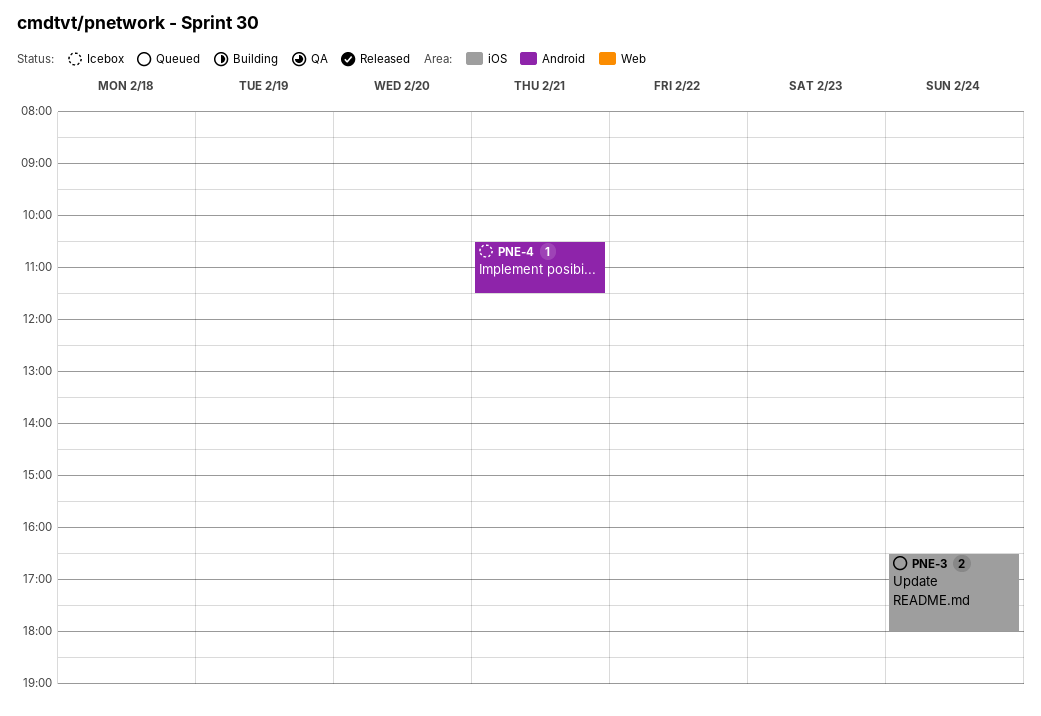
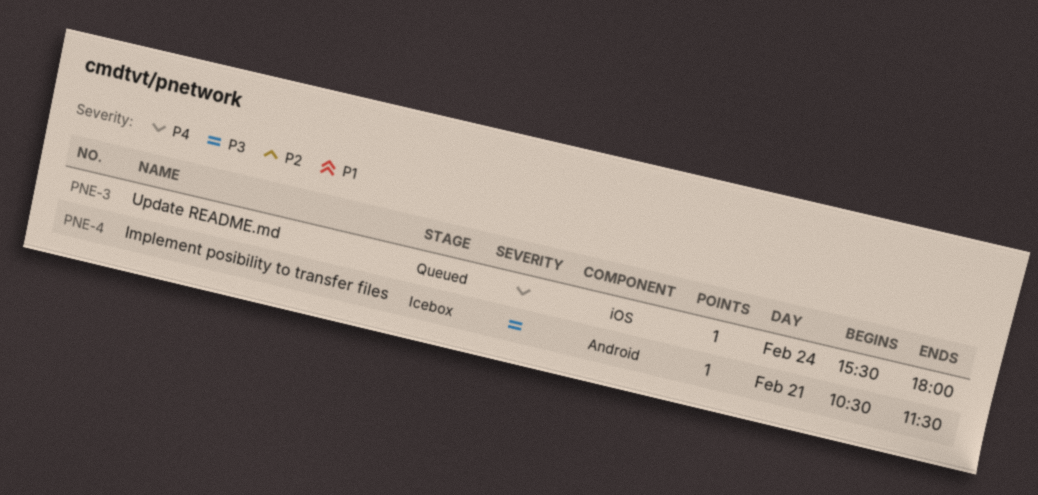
PNE-3, estimate: 2 -> 1
PNE-3, begins: 16:30 -> 15:30

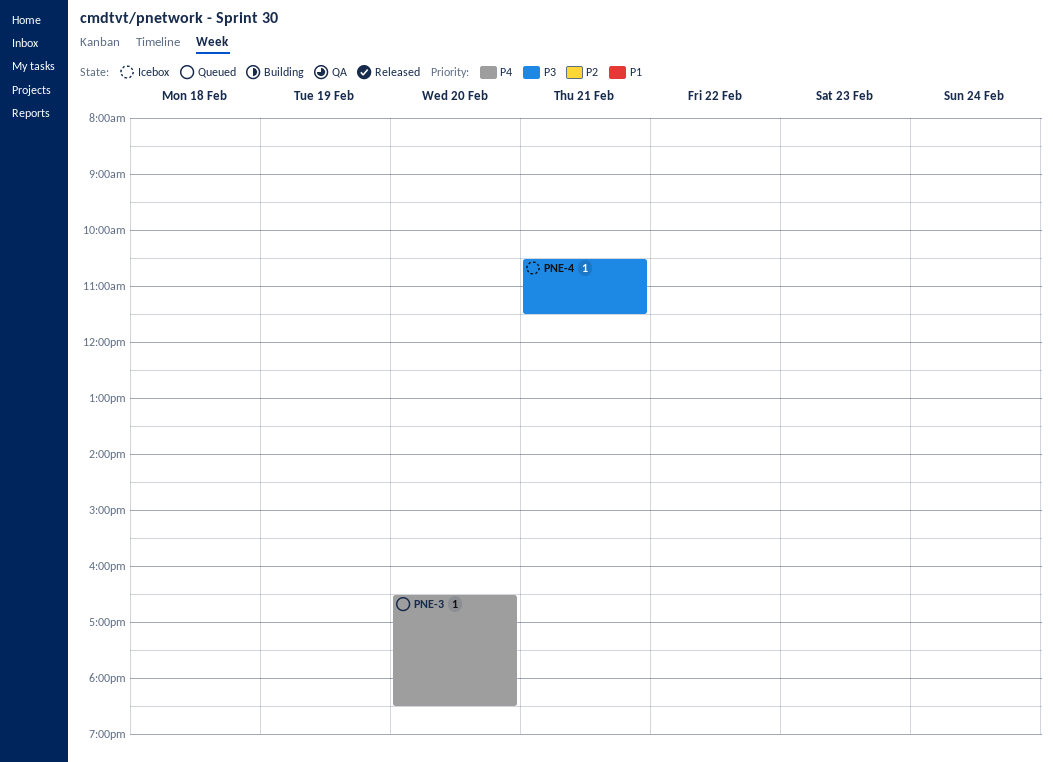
PNE-3, day: Feb 24 -> Feb 20
PNE-3, begins: 15:30 -> 16:30
PNE-3, ends: 18:00 -> 18:30

